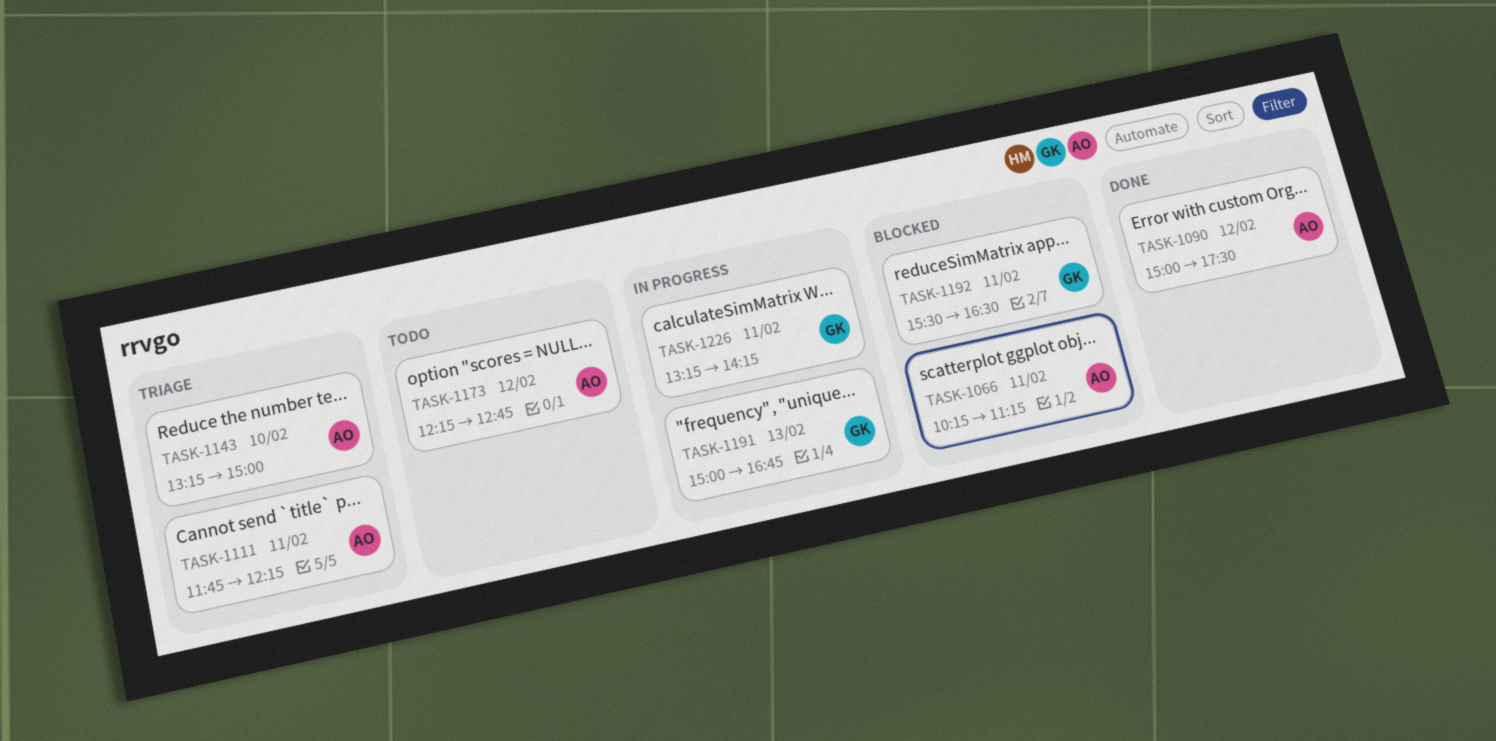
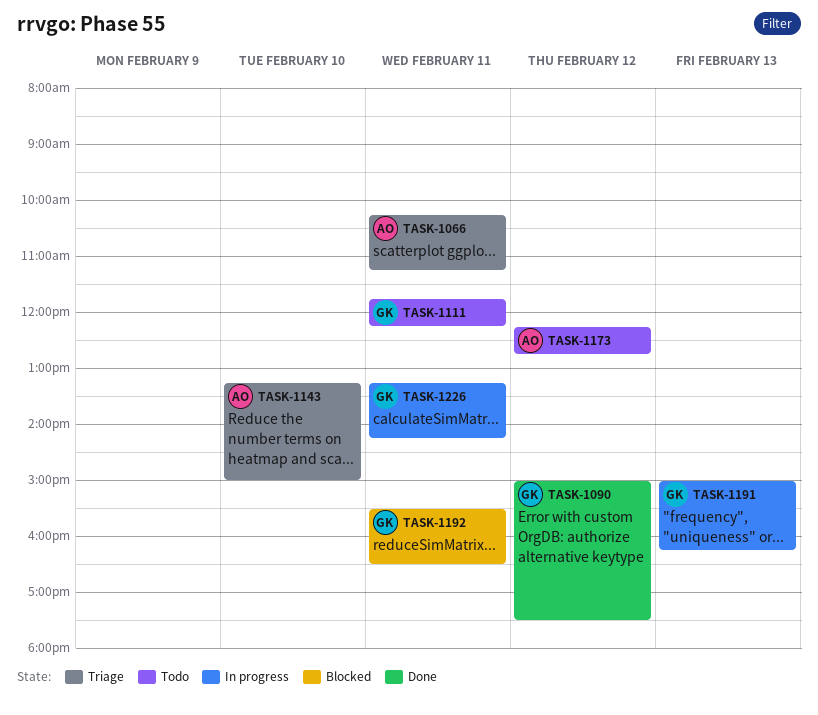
TASK-1066, status: Blocked -> Triage
TASK-1090, owner: AO -> GK
TASK-1111, status: Triage -> Todo
TASK-1111, owner: AO -> GK
TASK-1191, ends: 16:45 -> 16:15

